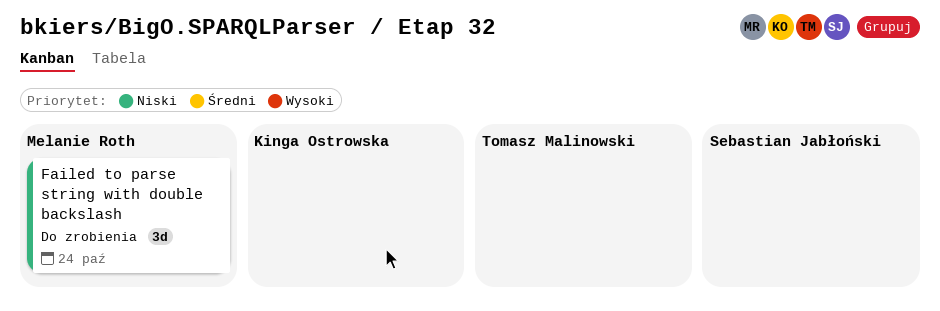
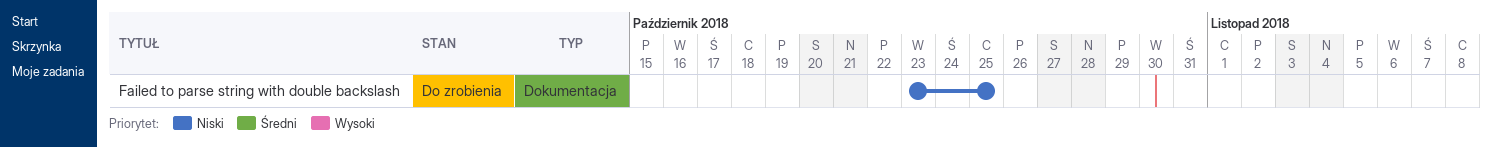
Failed to parse string with double backslash, due: Oct 24 -> Oct 25

